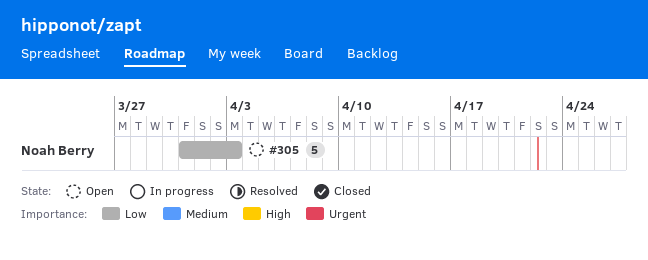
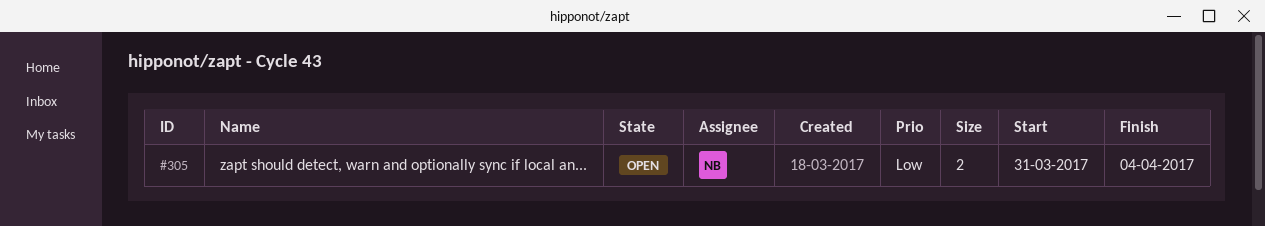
#305, estimate: 5 -> 2
#305, due: Apr 3 -> Apr 4

